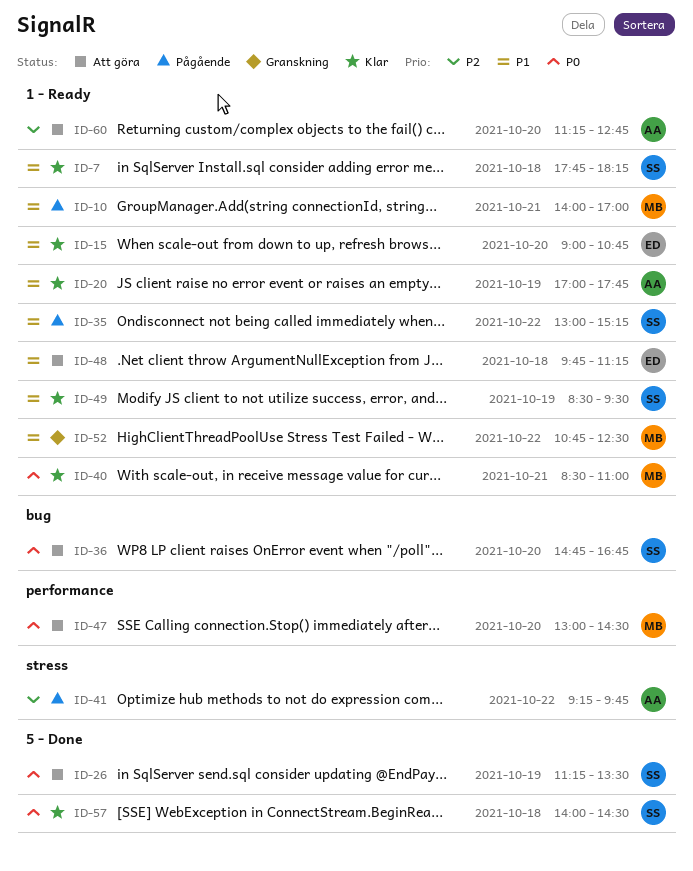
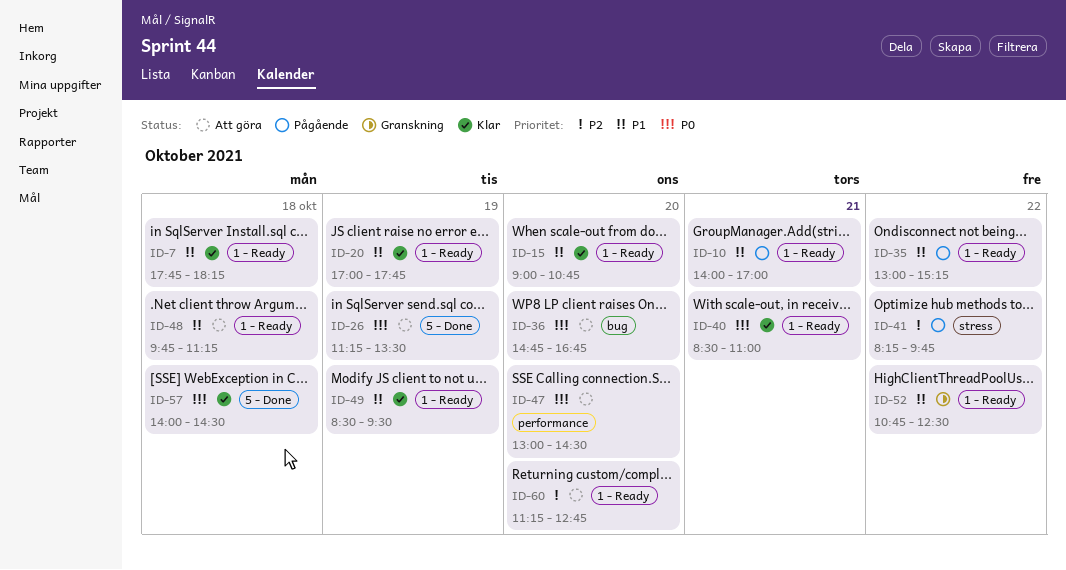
ID-41, begins: 09:15 -> 08:15

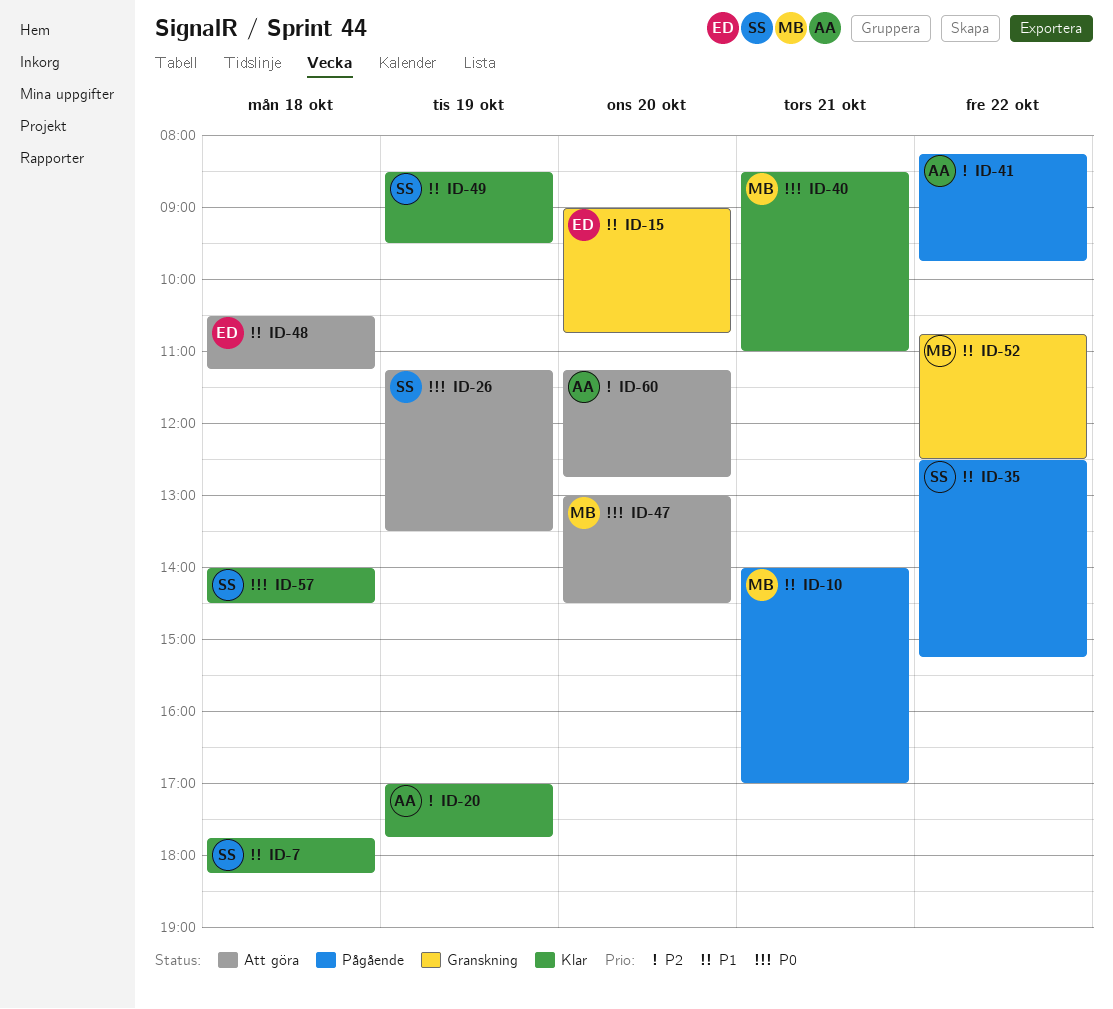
ID-15, status: Klar -> Granskning
ID-20, priority: P1 -> P2
ID-35, begins: 13:00 -> 12:30
ID-36: present -> none
ID-48, begins: 09:45 -> 10:30

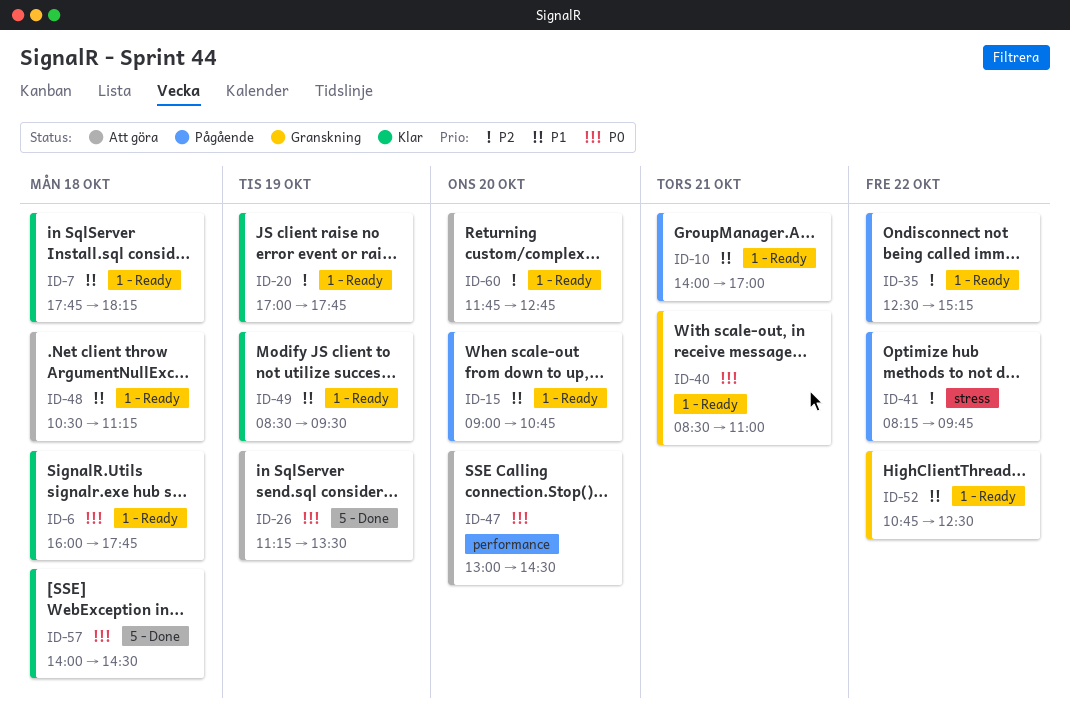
ID-6: none -> present
ID-15, status: Granskning -> Pågående
ID-35, priority: P1 -> P2
ID-40, status: Klar -> Granskning
ID-60, begins: 11:15 -> 11:45

